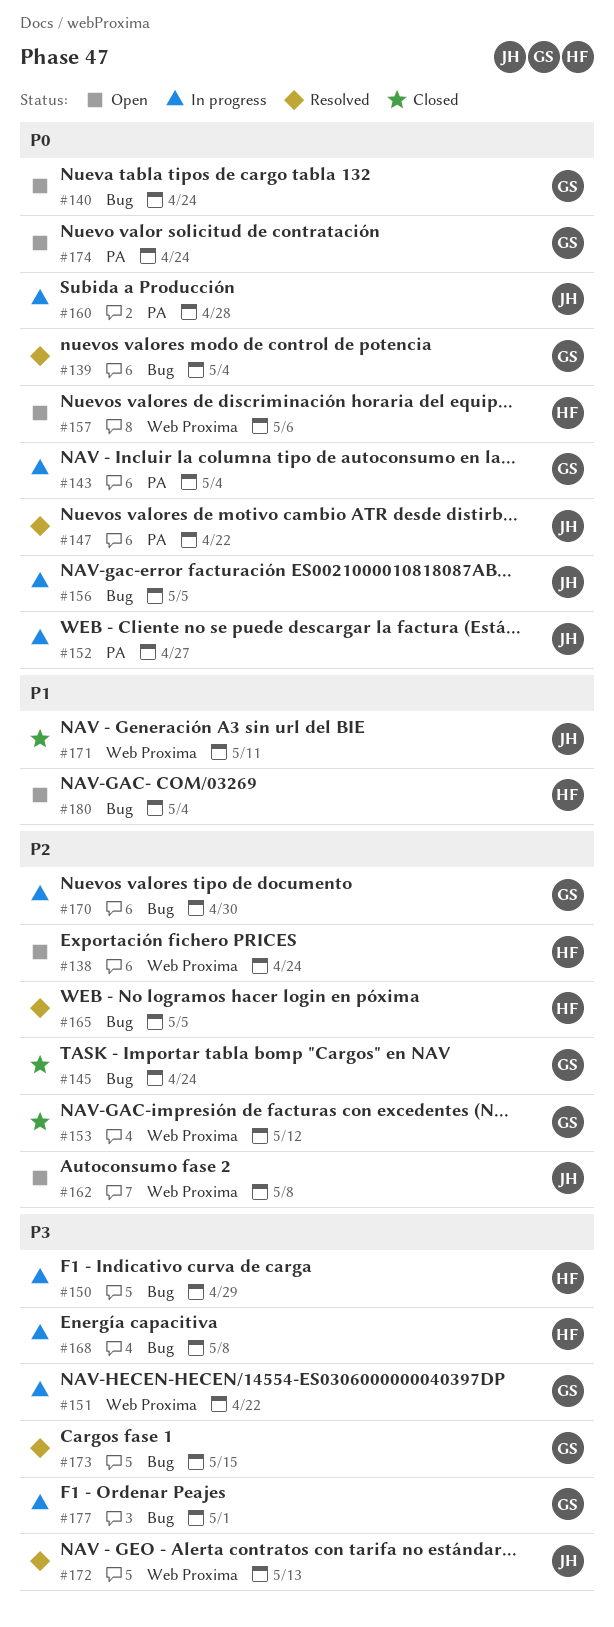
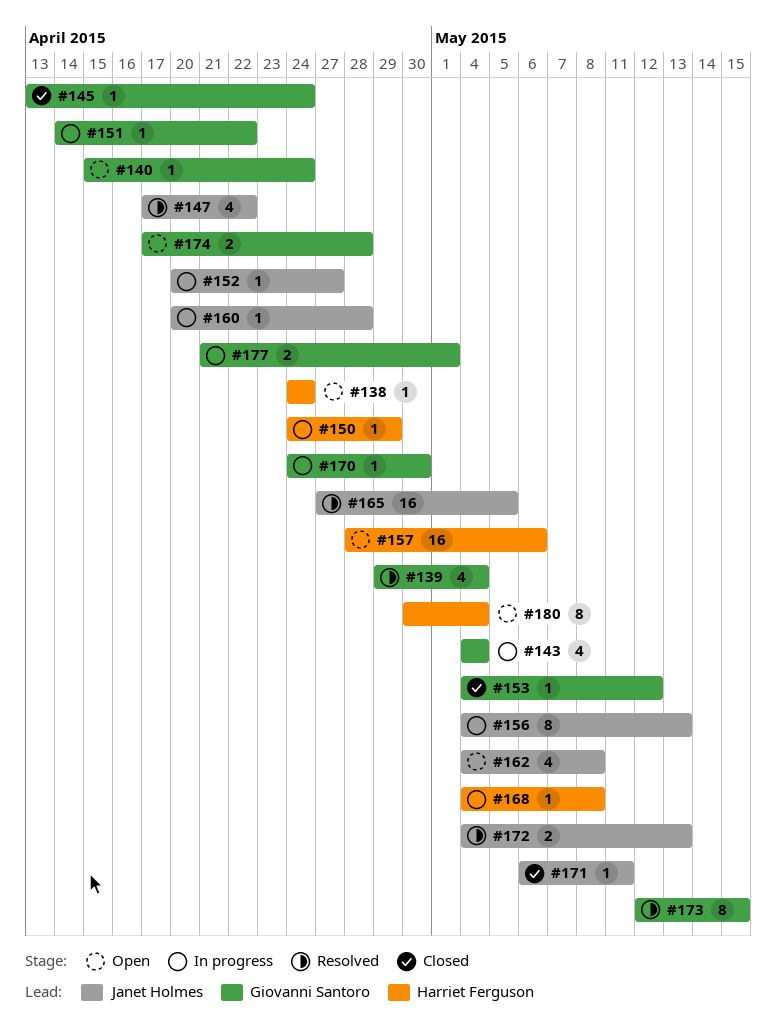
#156, due: May 5 -> May 13
#165, owner: Harriet Ferguson -> Janet Holmes
#174, due: Apr 24 -> Apr 28

